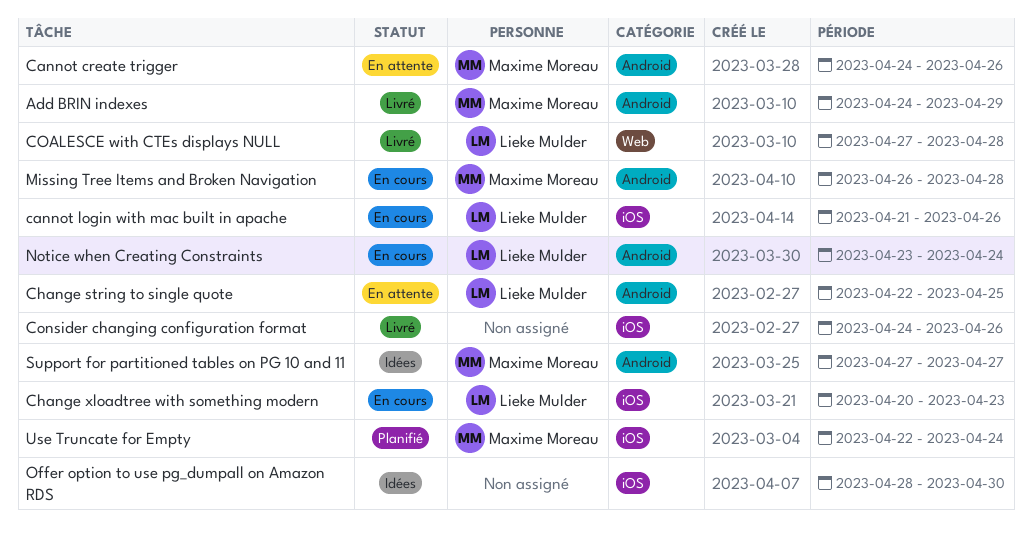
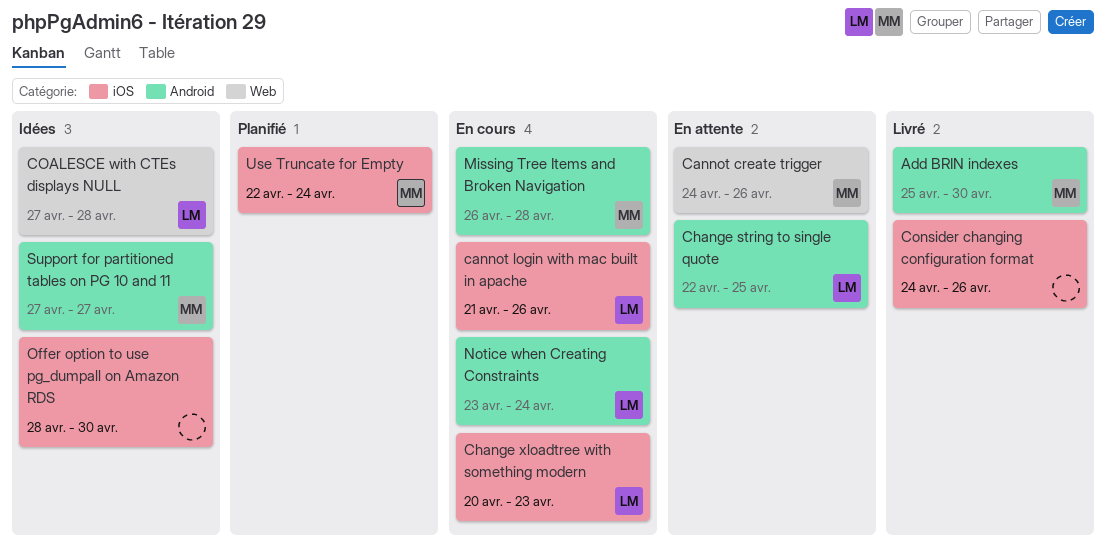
Add BRIN indexes, start: Apr 24 -> Apr 25
Add BRIN indexes, due: Apr 29 -> Apr 30
Cannot create trigger, label: Android -> Web
COALESCE with CTEs displays NULL, status: Livré -> Idées

